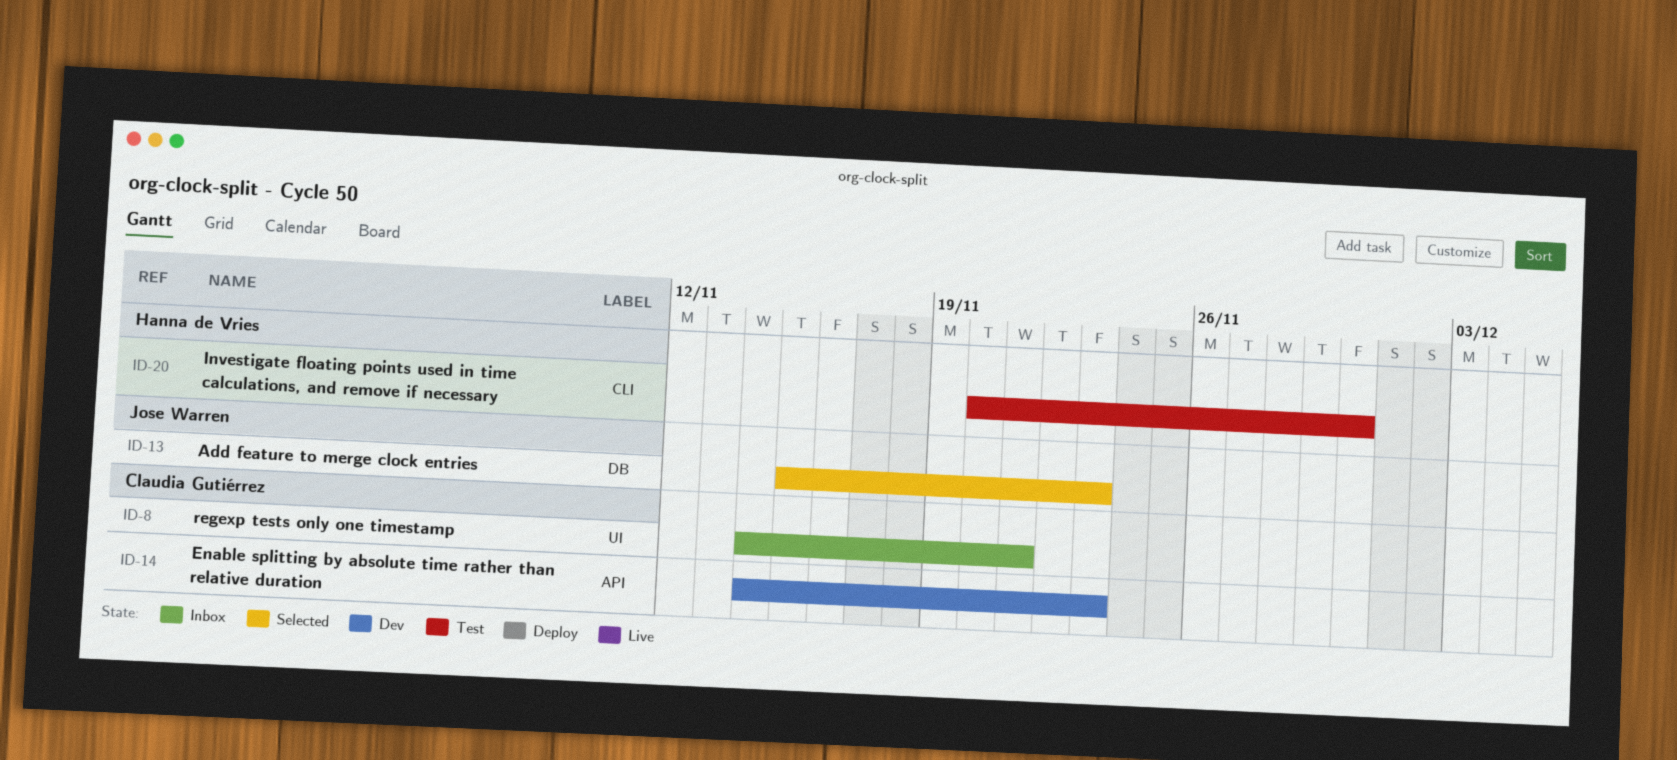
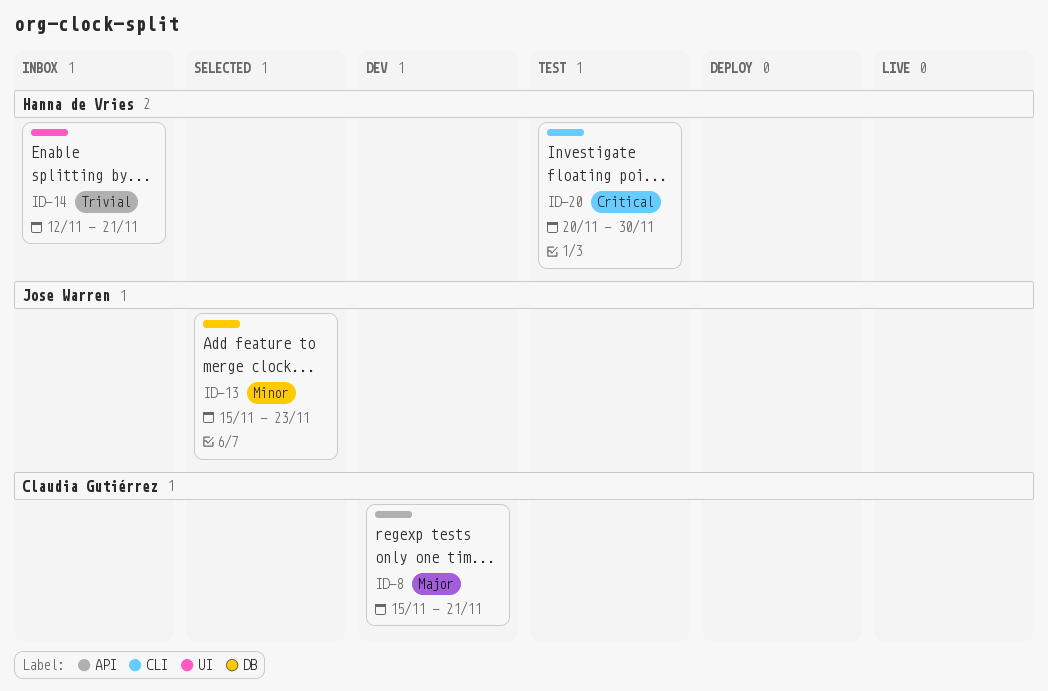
ID-8, status: Inbox -> Dev
ID-8, label: UI -> API
ID-8, start: Nov 14 -> Nov 15
ID-14, status: Dev -> Inbox
ID-14, owner: Claudia Gutiérrez -> Hanna de Vries
ID-14, label: API -> UI
ID-14, start: Nov 14 -> Nov 12
ID-14, due: Nov 23 -> Nov 21

